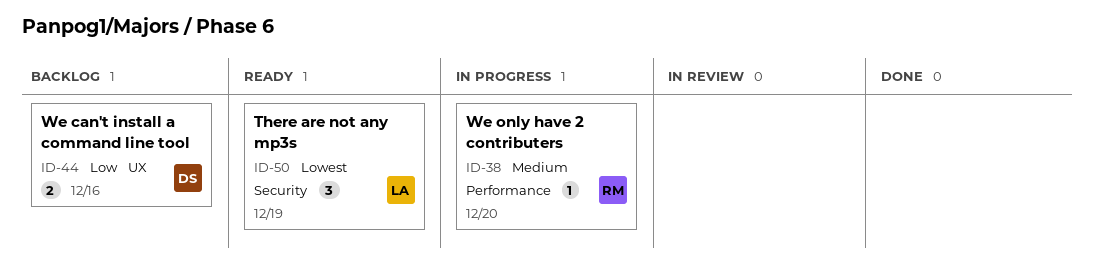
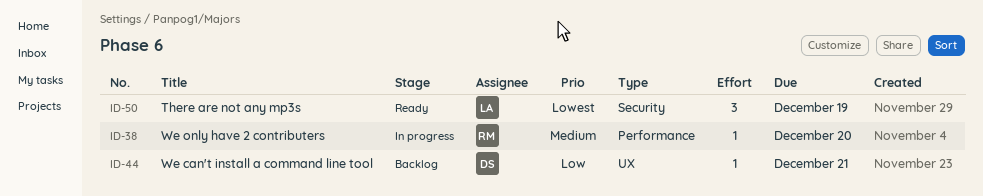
ID-44, estimate: 2 -> 1
ID-44, due: Dec 16 -> Dec 21

